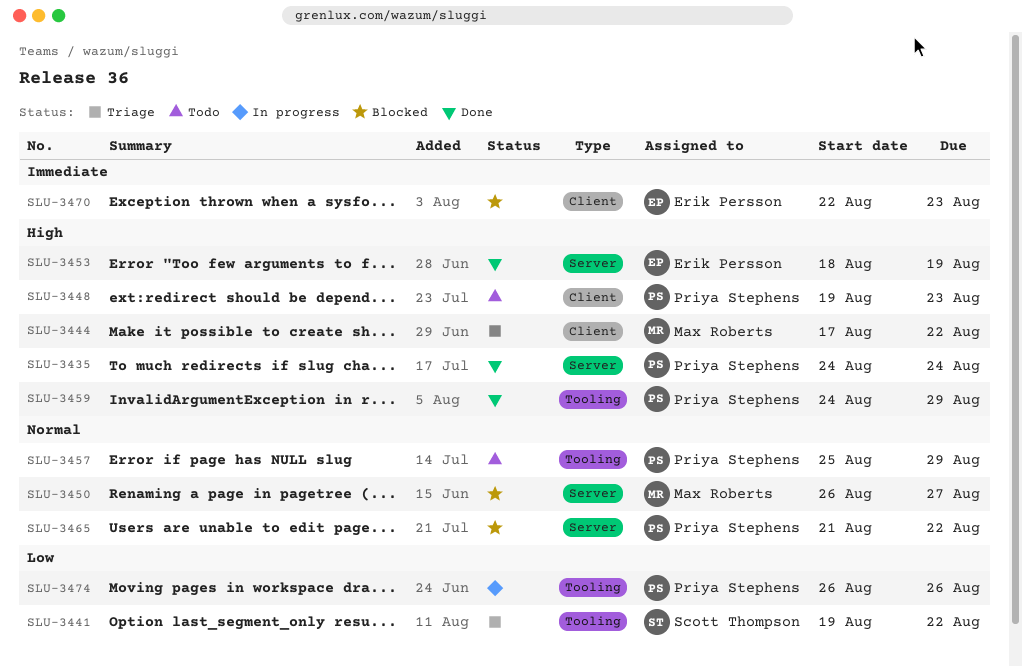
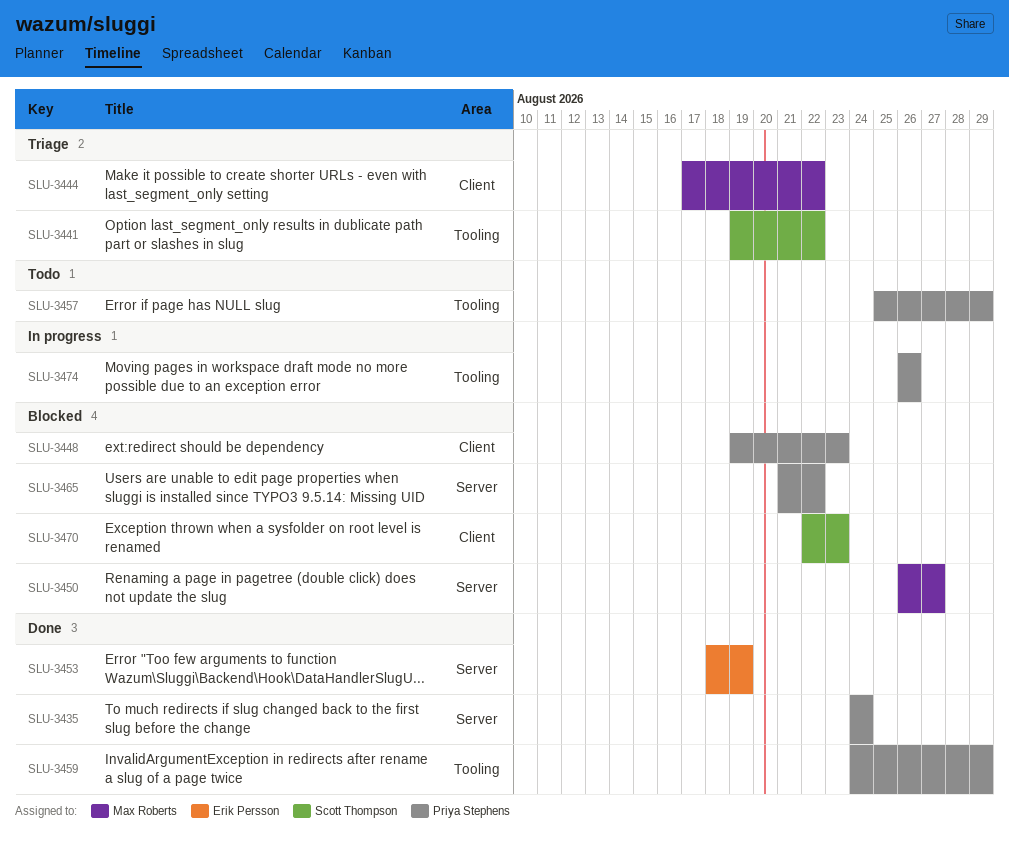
SLU-3448, status: Todo -> Blocked
SLU-3470, owner: Erik Persson -> Scott Thompson

